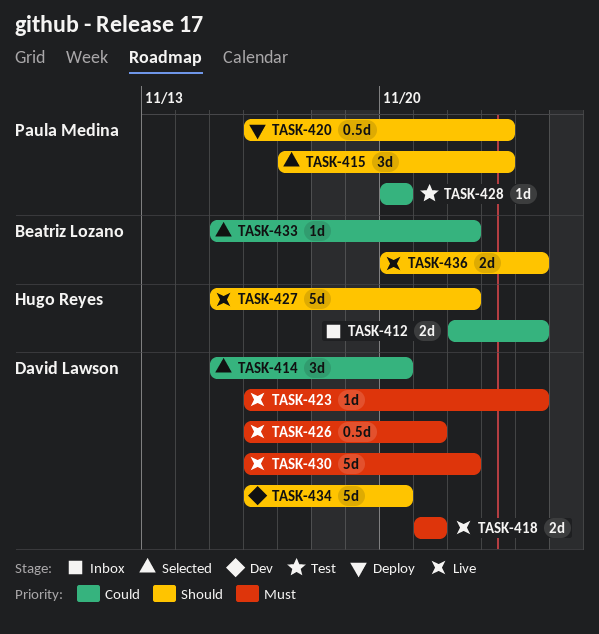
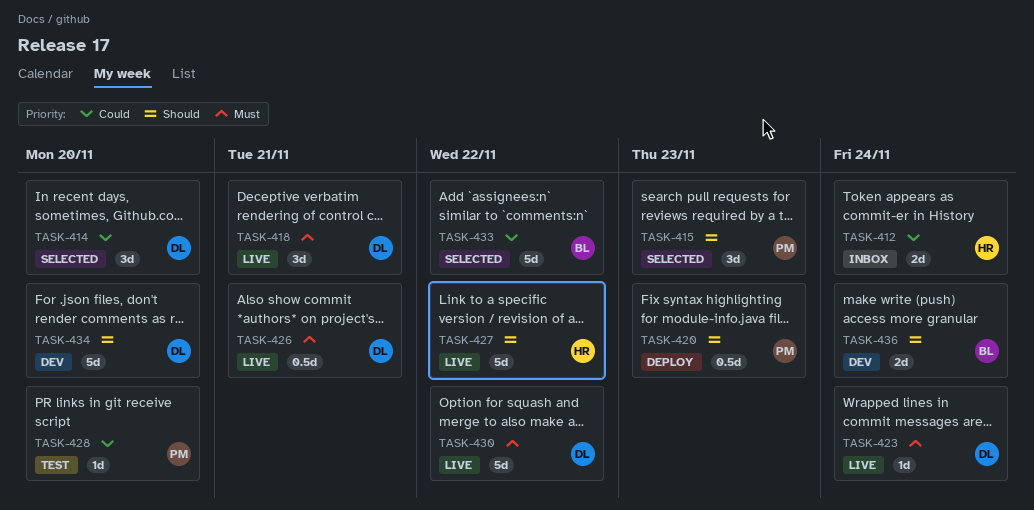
TASK-418, estimate: 2d -> 3d
TASK-433, estimate: 1d -> 5d
TASK-436, status: Live -> Dev

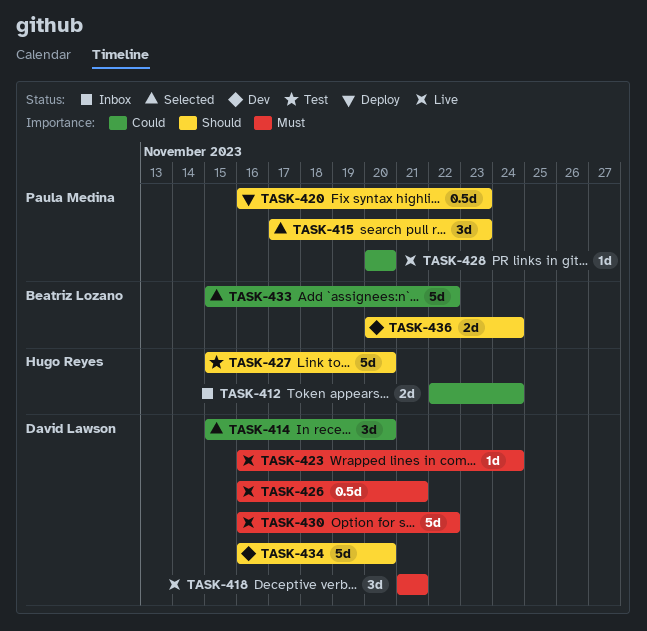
TASK-427, status: Live -> Test
TASK-427, due: Nov 22 -> Nov 20
TASK-428, status: Test -> Live

